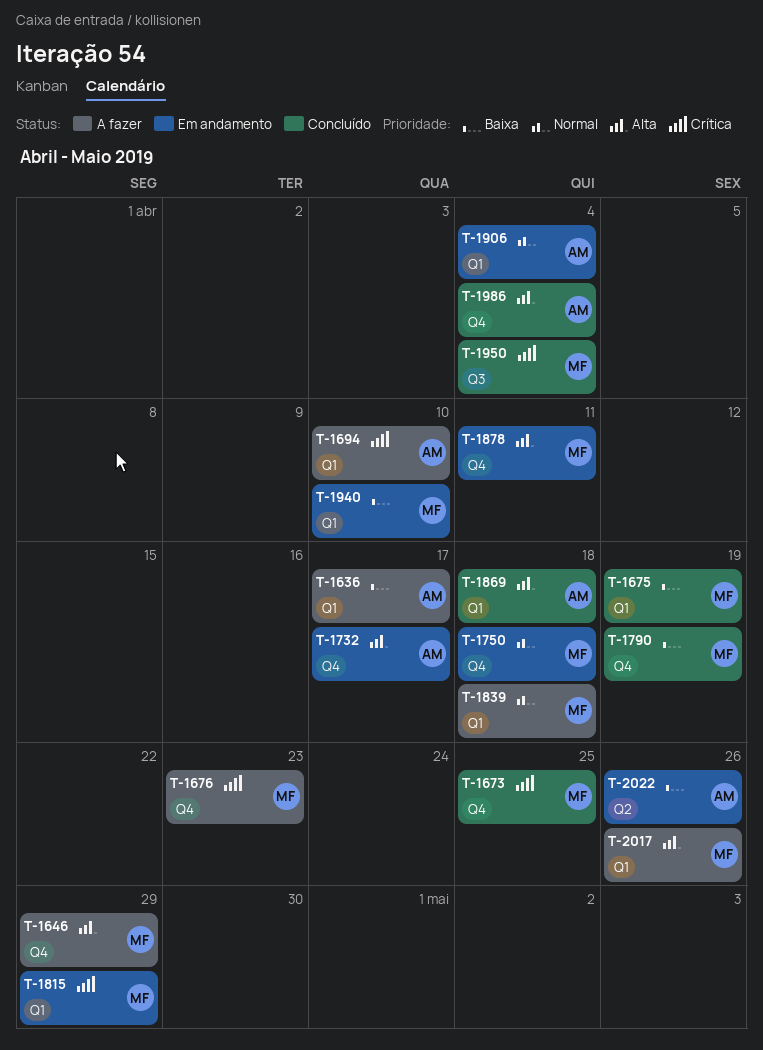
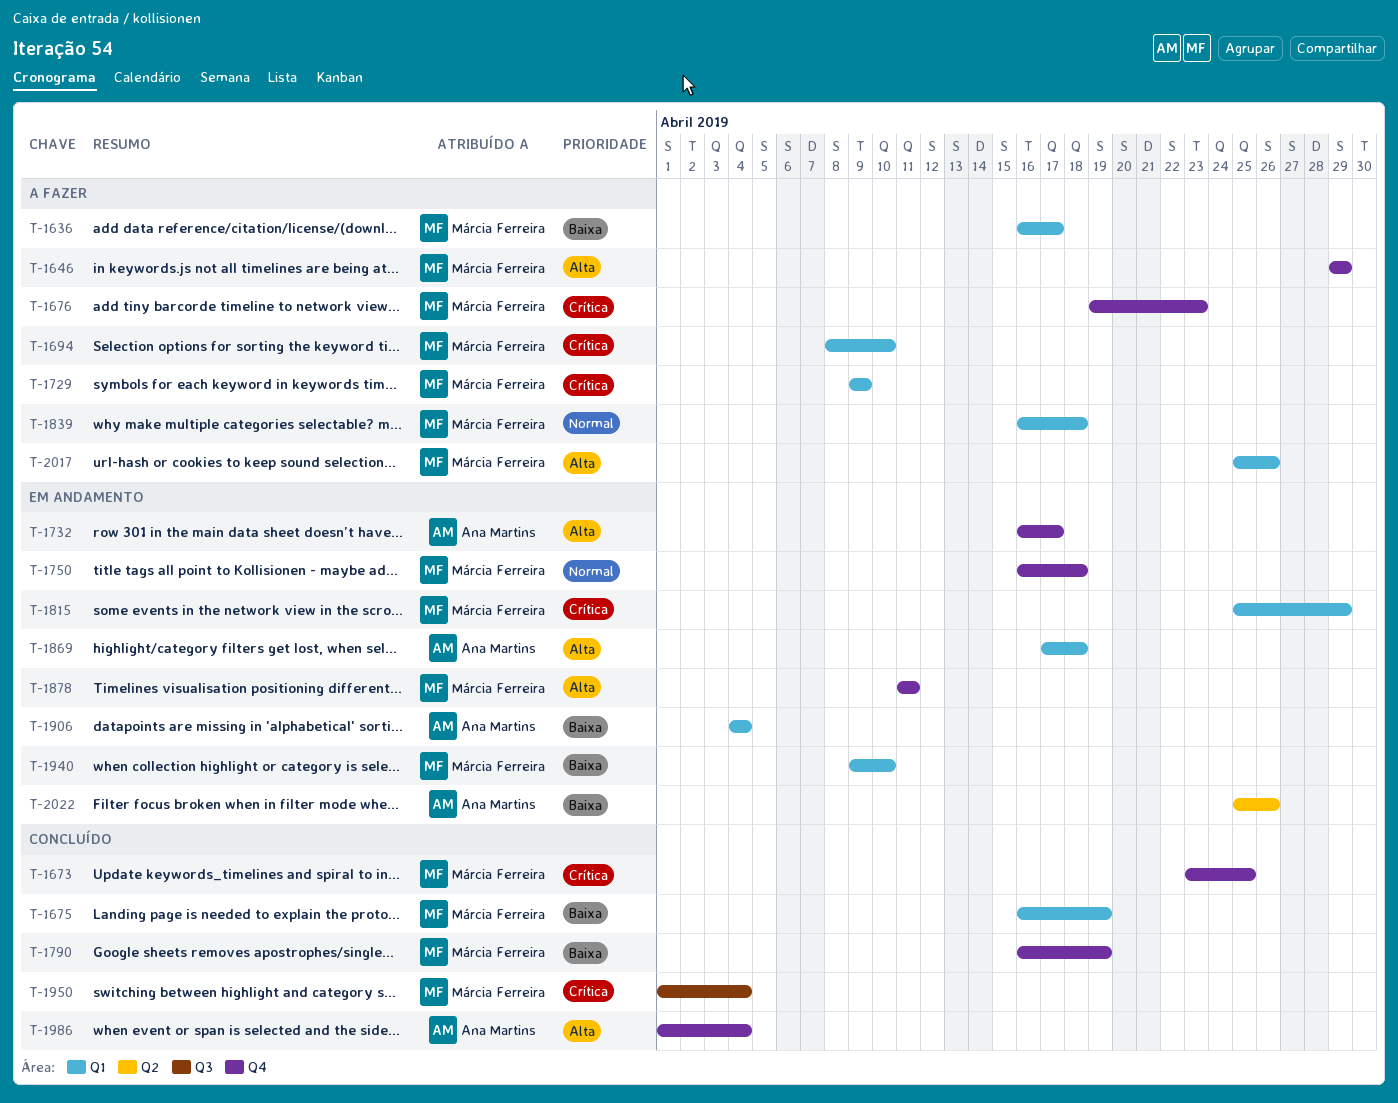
T-1636, owner: Ana Martins -> Márcia Ferreira
T-1694, owner: Ana Martins -> Márcia Ferreira
T-1729: none -> present
T-1869, status: Concluído -> Em andamento
T-1906, priority: Normal -> Baixa

